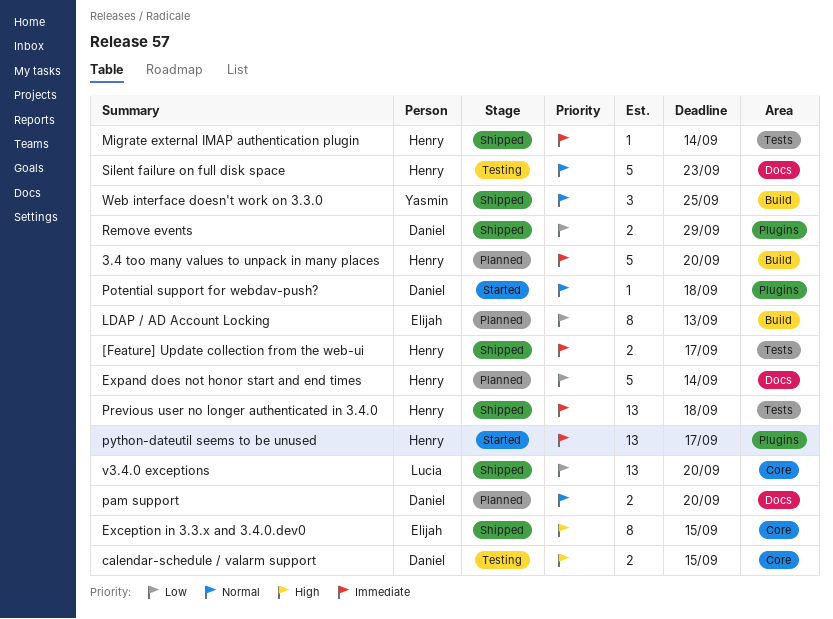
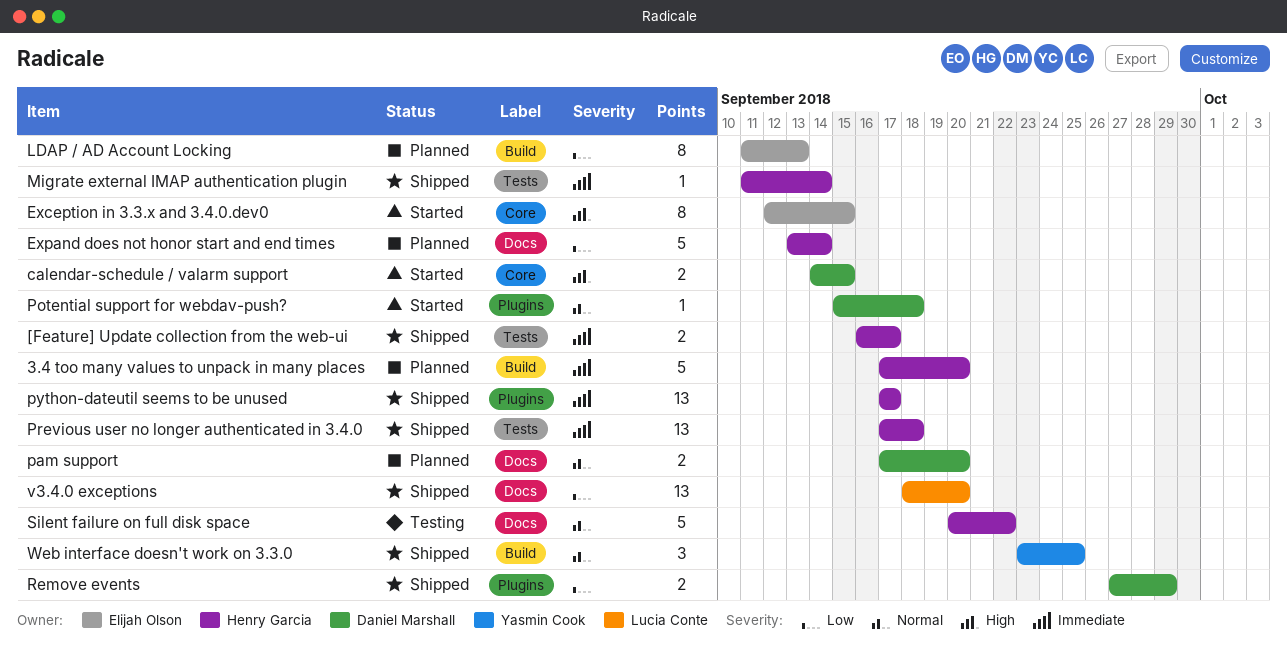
calendar-schedule / valarm support, status: Testing -> Started
Exception in 3.3.x and 3.4.0.dev0, status: Shipped -> Started
python-dateutil seems to be unused, status: Started -> Shipped
Silent failure on full disk space, due: Sep 23 -> Sep 22
v3.4.0 exceptions, label: Core -> Docs

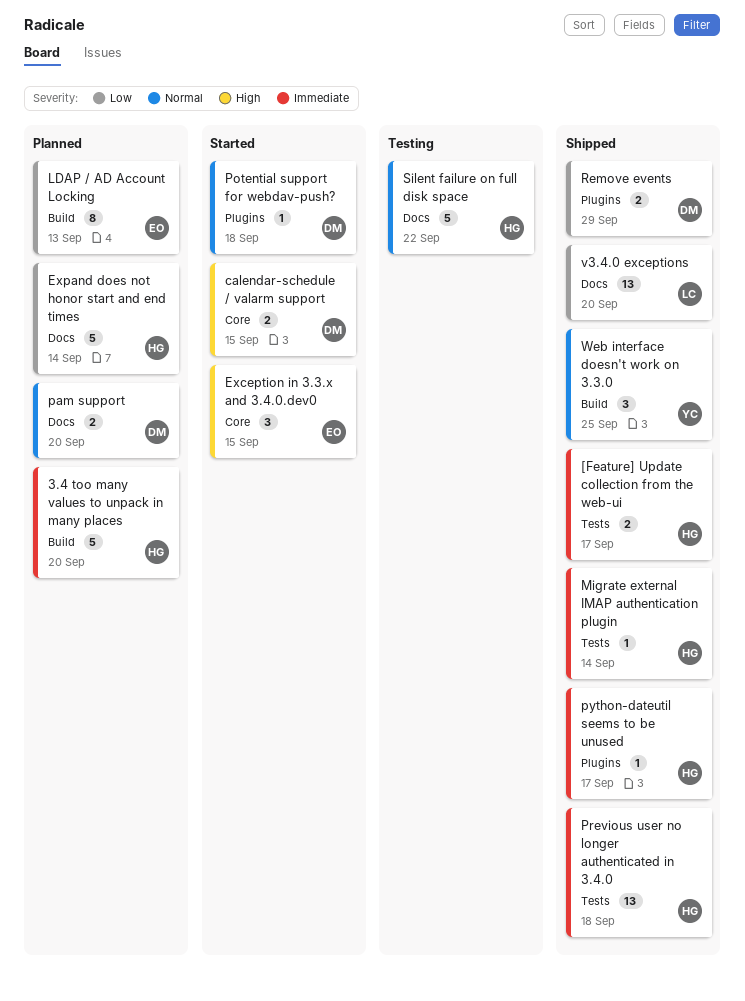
Exception in 3.3.x and 3.4.0.dev0, estimate: 8 -> 3
python-dateutil seems to be unused, estimate: 13 -> 1

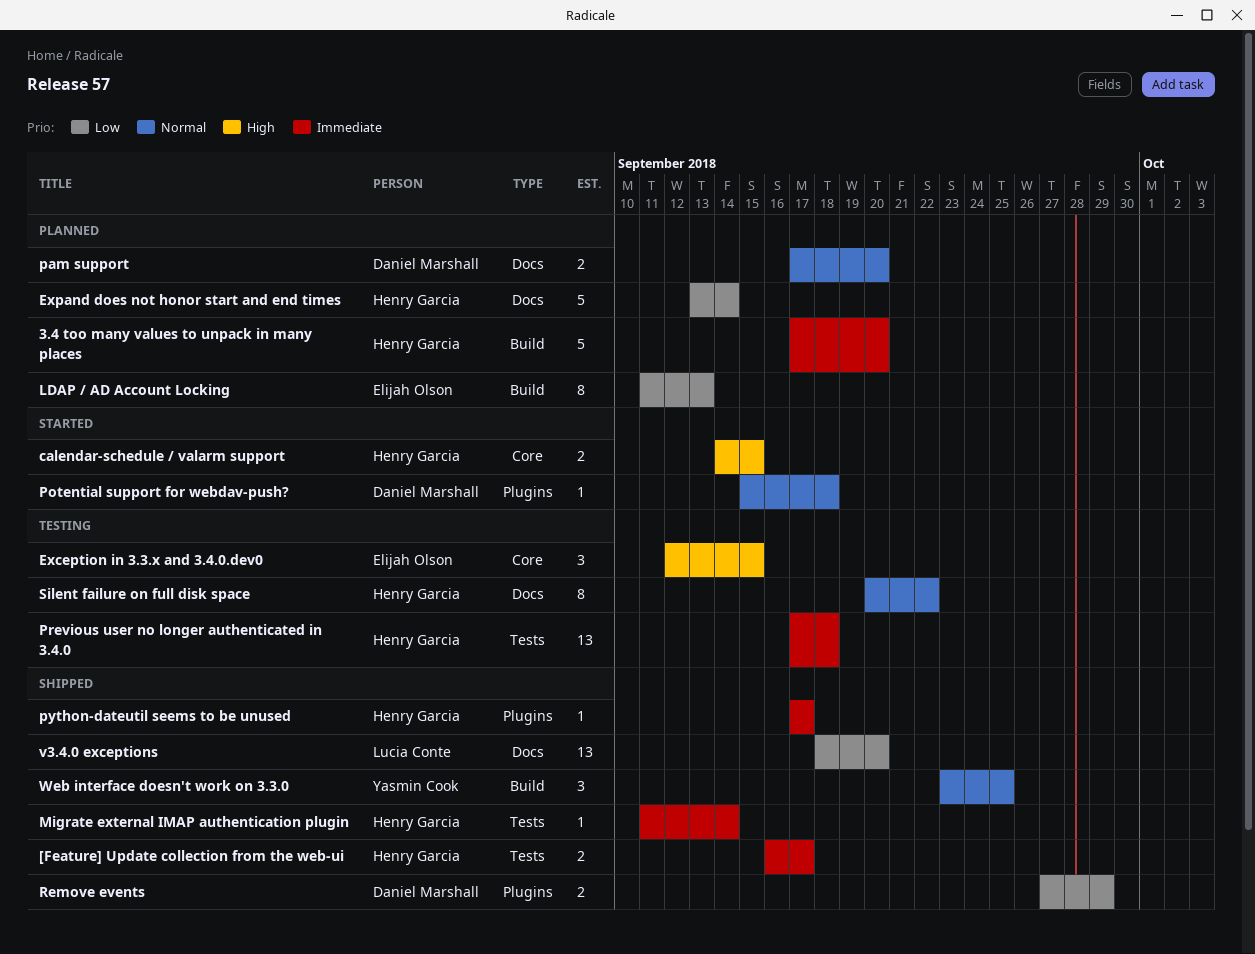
calendar-schedule / valarm support, owner: Daniel Marshall -> Henry Garcia
Exception in 3.3.x and 3.4.0.dev0, status: Started -> Testing
Previous user no longer authenticated in 3.4.0, status: Shipped -> Testing
Silent failure on full disk space, estimate: 5 -> 8

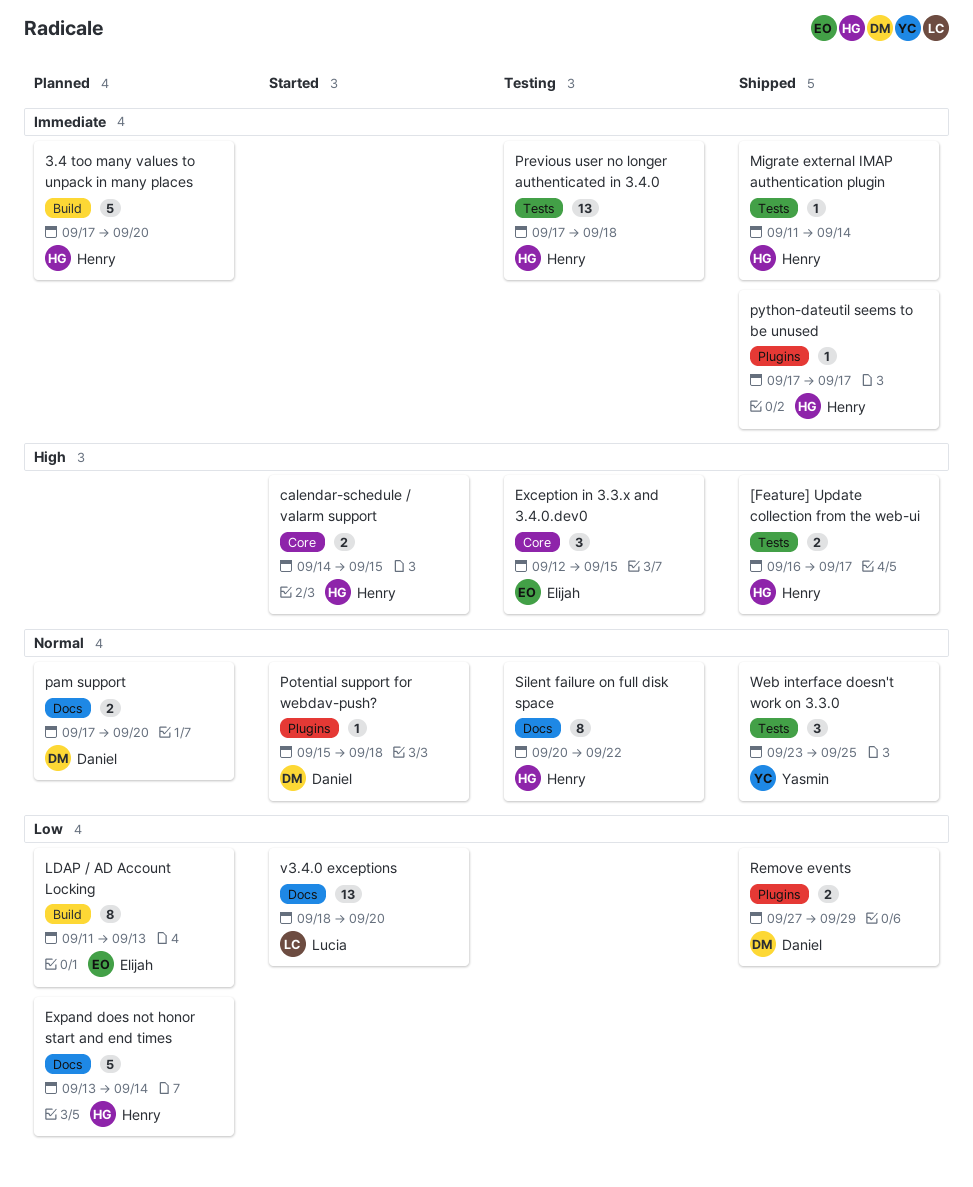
[Feature] Update collection from the web-ui, priority: Immediate -> High
v3.4.0 exceptions, status: Shipped -> Started
Web interface doesn't work on 3.3.0, label: Build -> Tests

